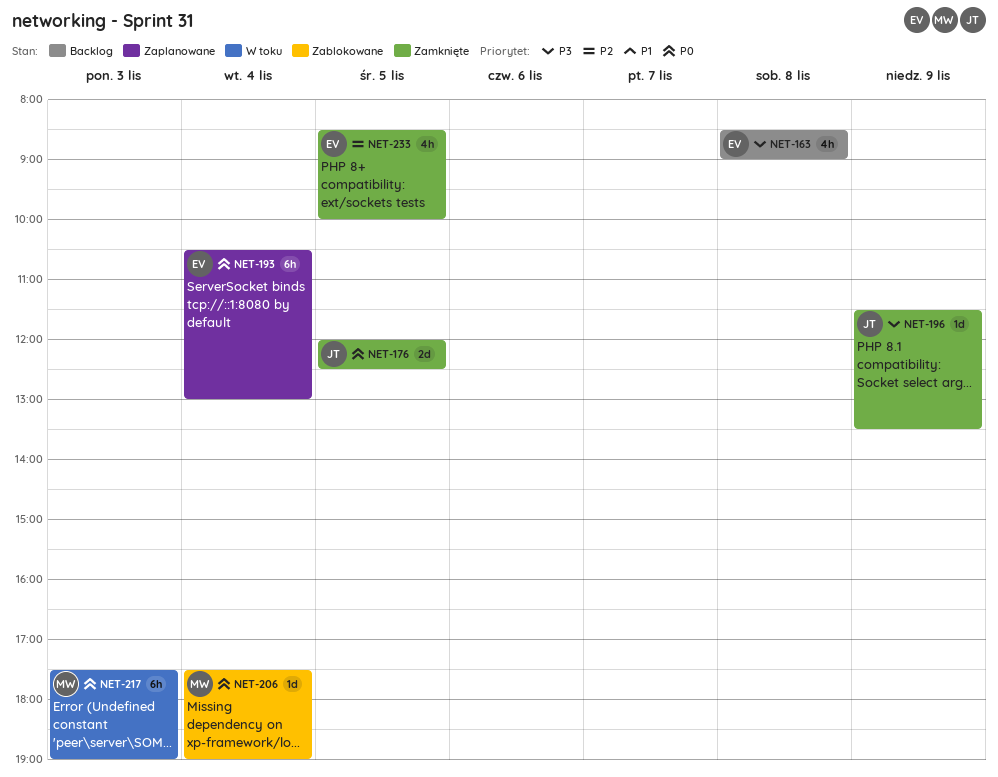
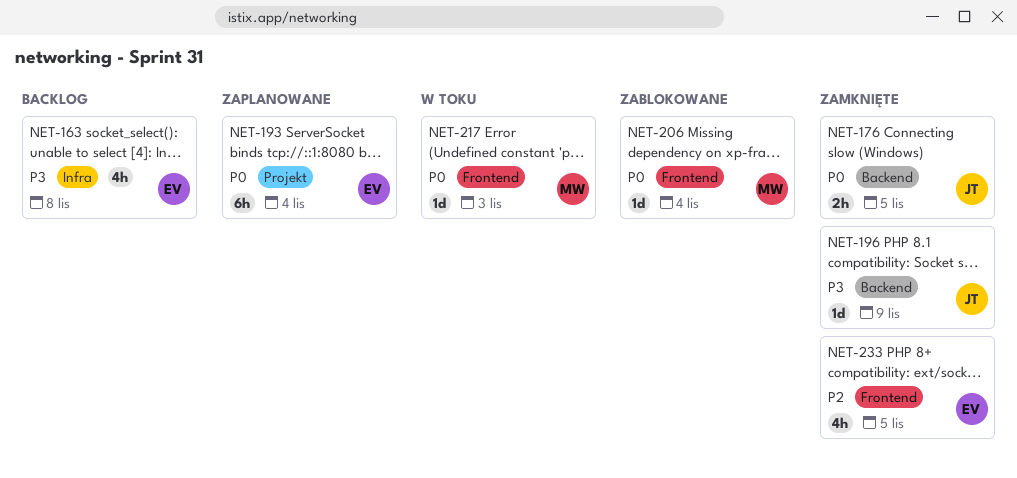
NET-176, estimate: 2d -> 2h
NET-217, estimate: 6h -> 1d

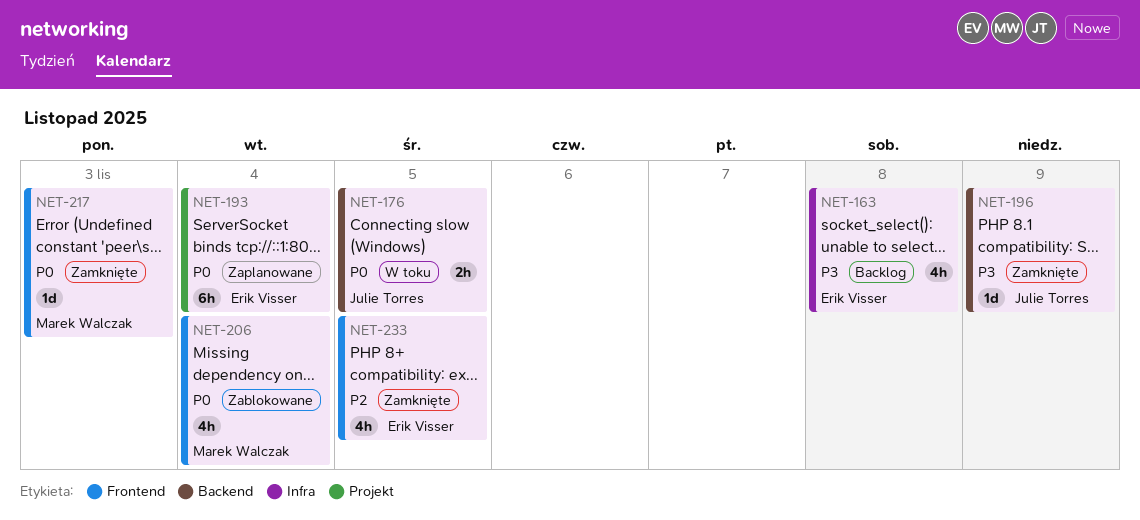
NET-176, status: Zamknięte -> W toku
NET-206, estimate: 1d -> 4h
NET-217, status: W toku -> Zamknięte

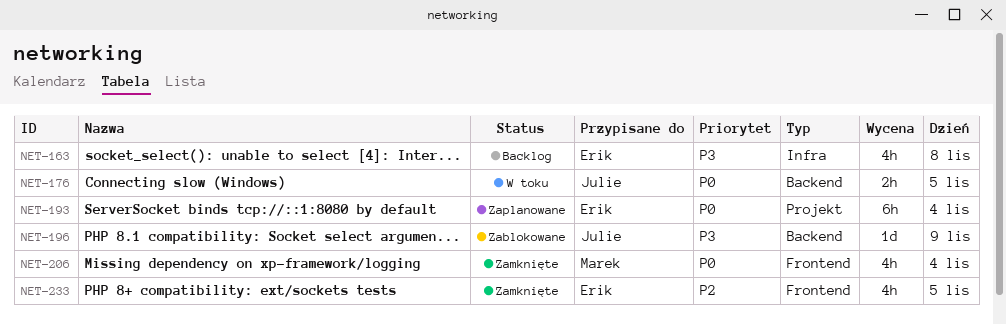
NET-196, status: Zamknięte -> Zablokowane
NET-206, status: Zablokowane -> Zamknięte
NET-217: present -> none

